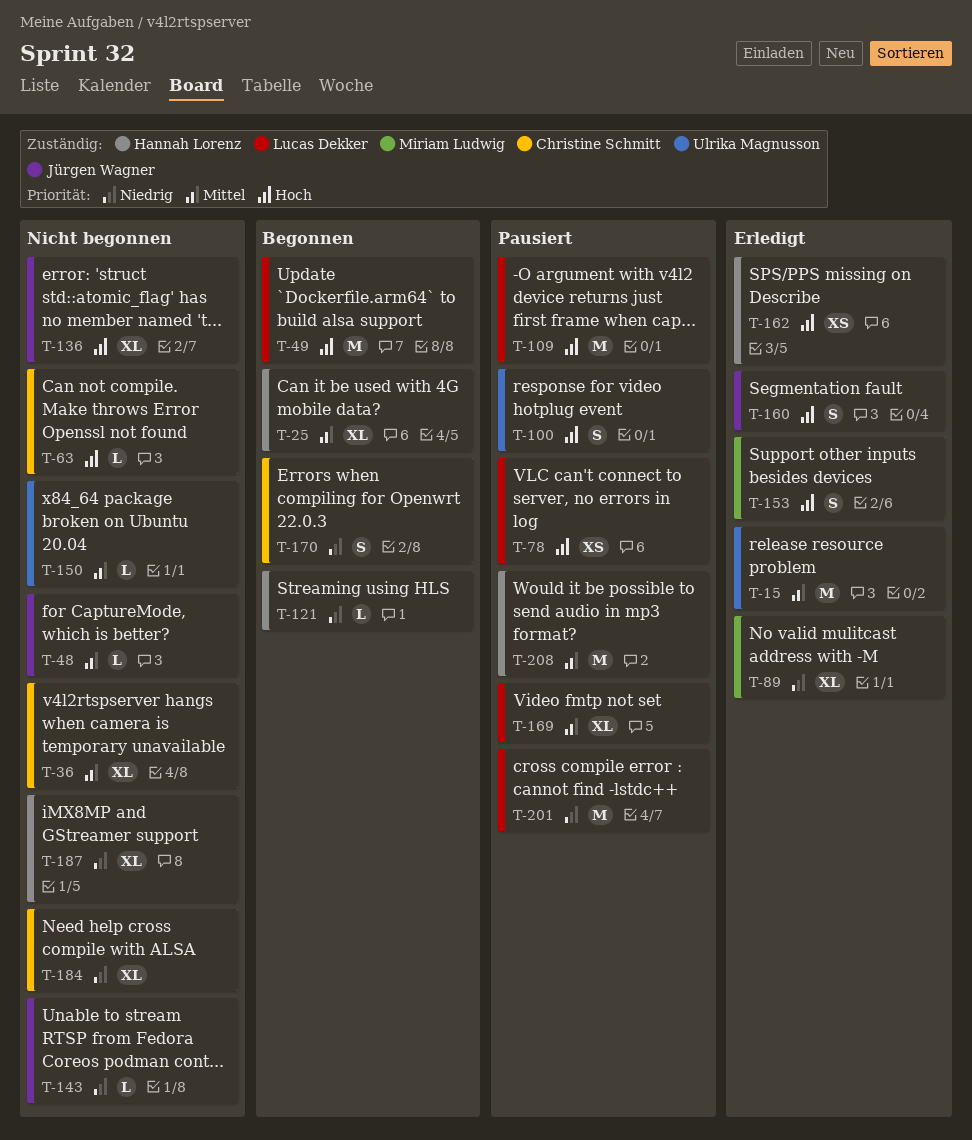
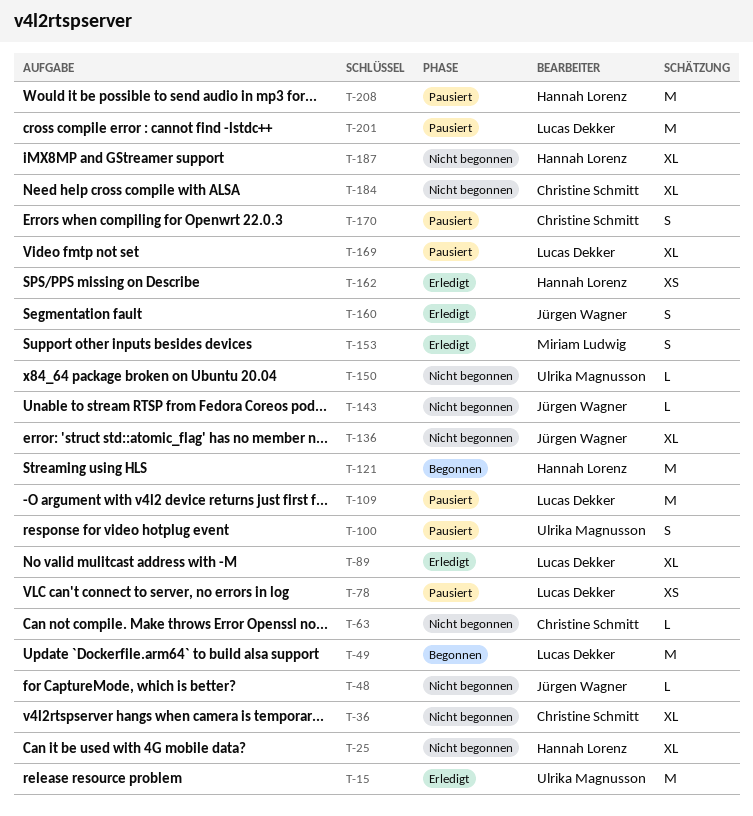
T-25, status: Begonnen -> Nicht begonnen
T-89, owner: Miriam Ludwig -> Lucas Dekker
T-121, estimate: L -> M
T-170, status: Begonnen -> Pausiert

